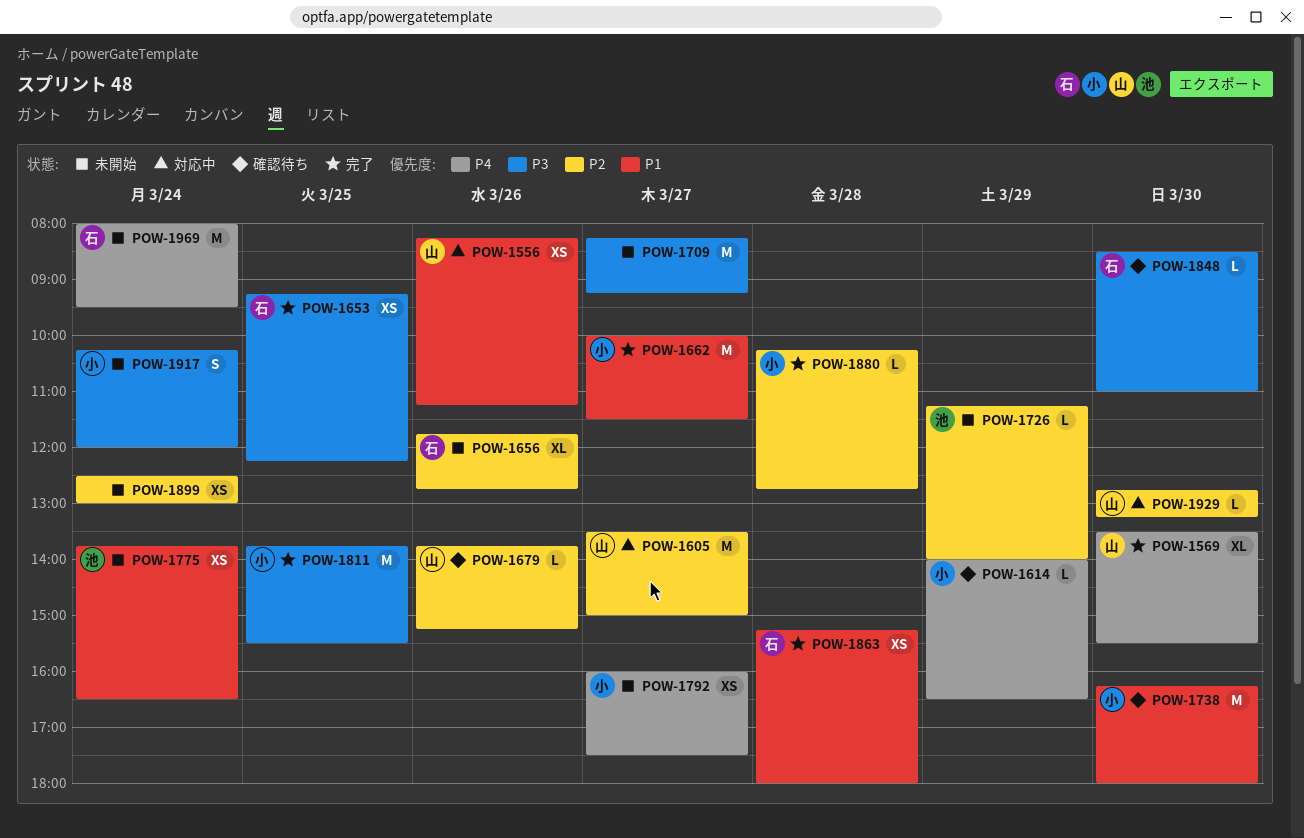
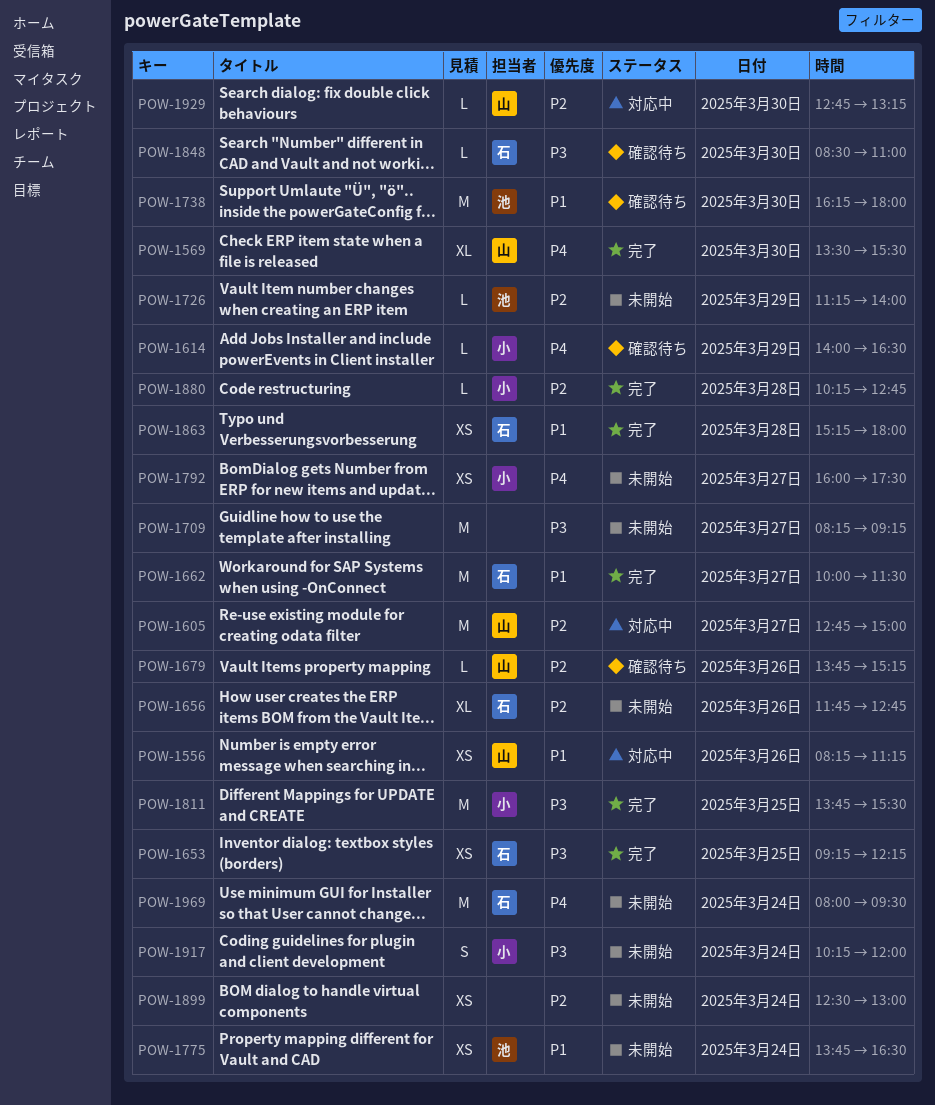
POW-1605, begins: 13:30 -> 12:45
POW-1662, owner: 小 -> 石
POW-1738, owner: 小 -> 池

